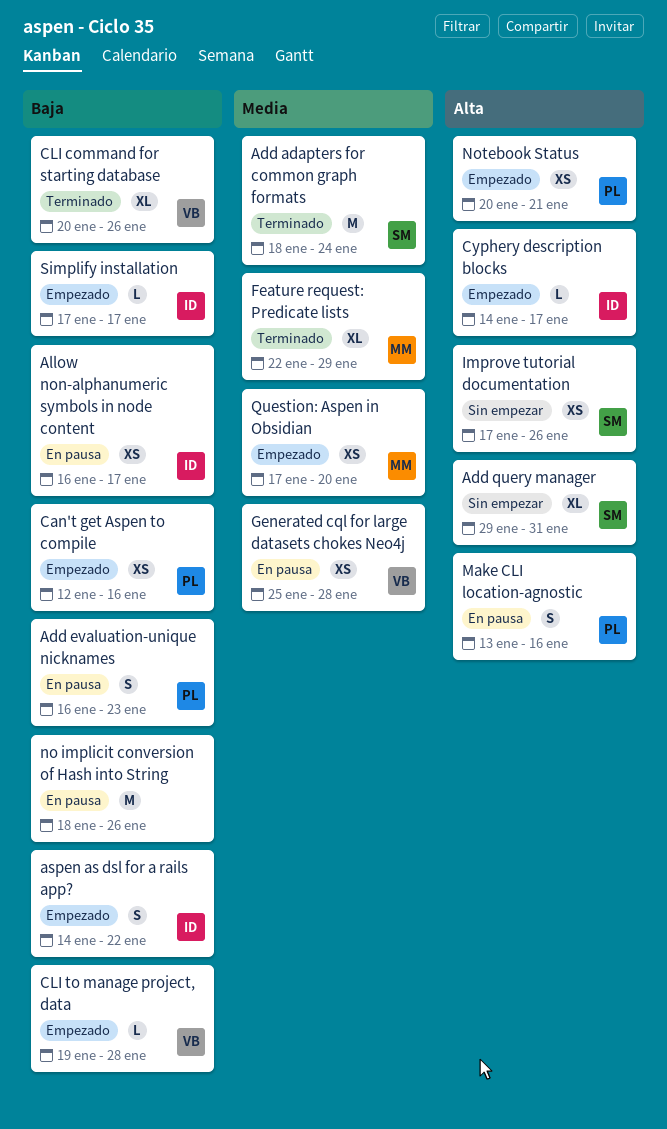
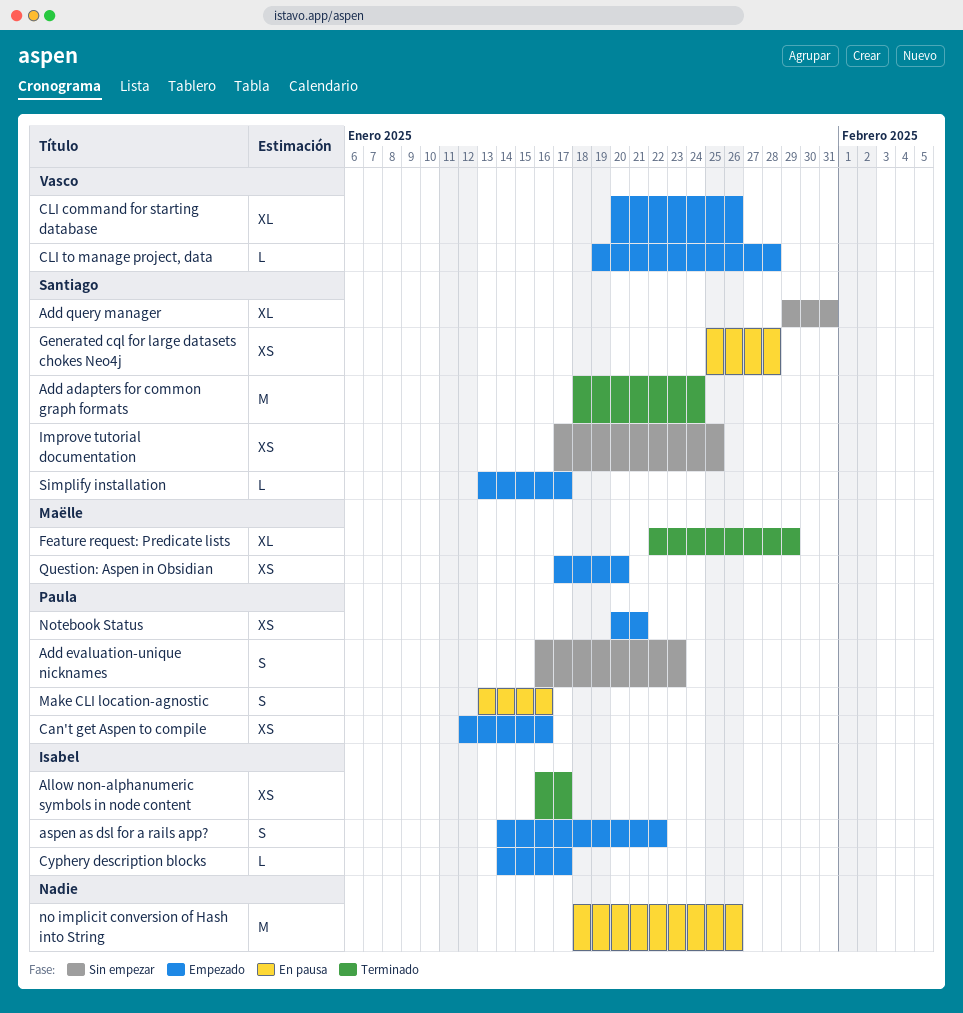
Add evaluation-unique nicknames, status: En pausa -> Sin empezar
Allow non-alphanumeric symbols in node content, status: En pausa -> Terminado
CLI command for starting database, status: Terminado -> Empezado
Generated cql for large datasets chokes Neo4j, owner: Vasco -> Santiago
Improve tutorial documentation, due: Jan 26 -> Jan 25
Simplify installation, owner: Isabel -> Santiago
Simplify installation, start: Jan 17 -> Jan 13

